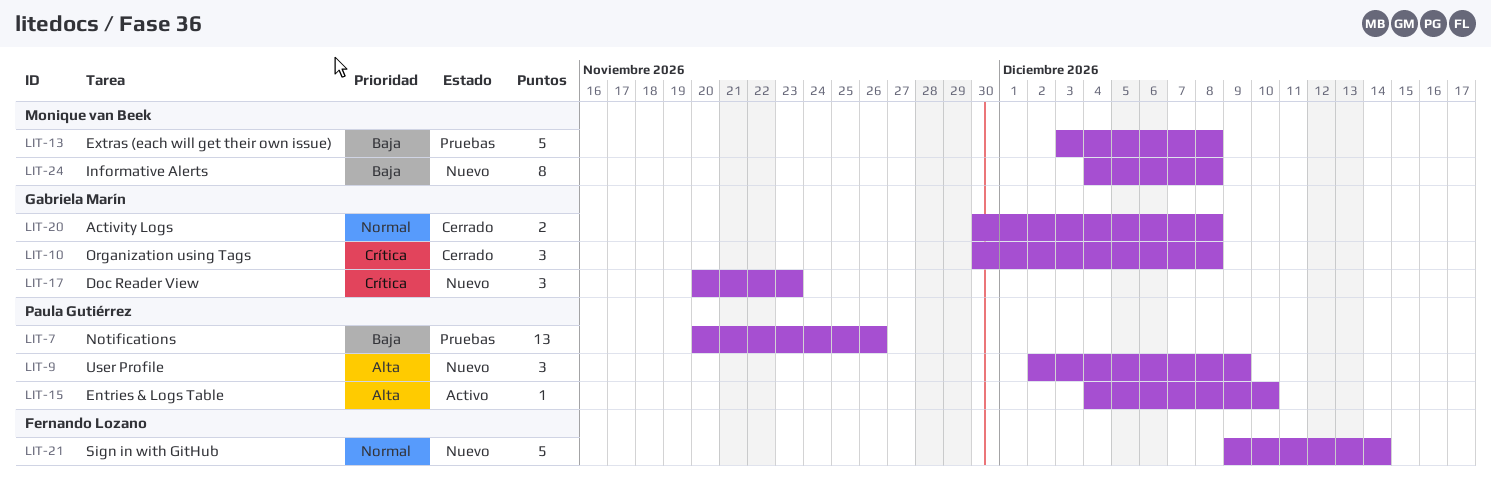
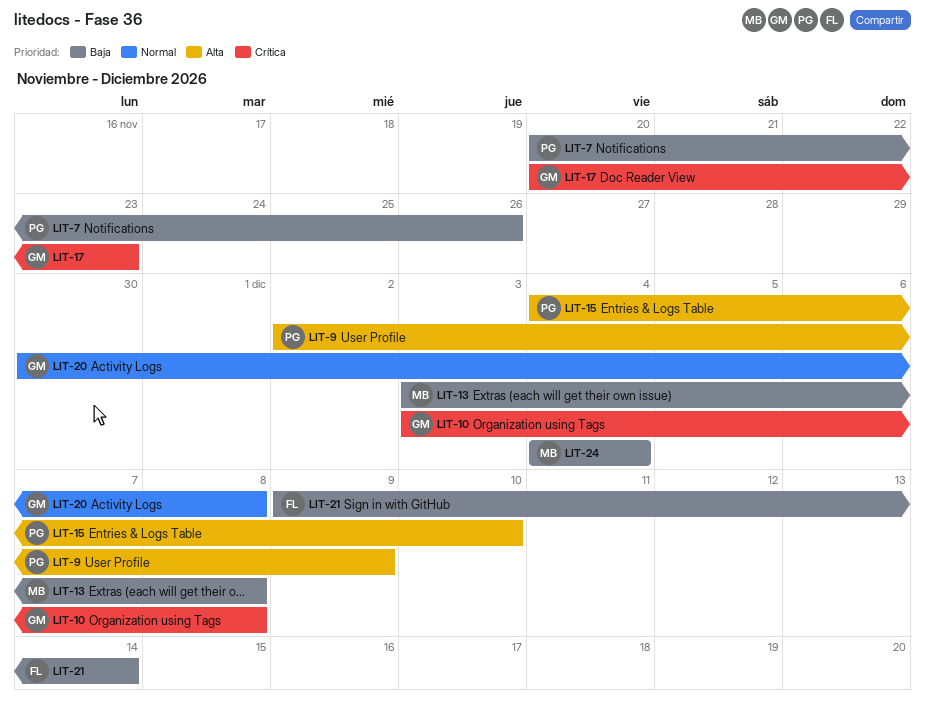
LIT-10, start: Nov 30 -> Dec 3
LIT-21, priority: Normal -> Baja
LIT-24, due: Dec 8 -> Dec 4

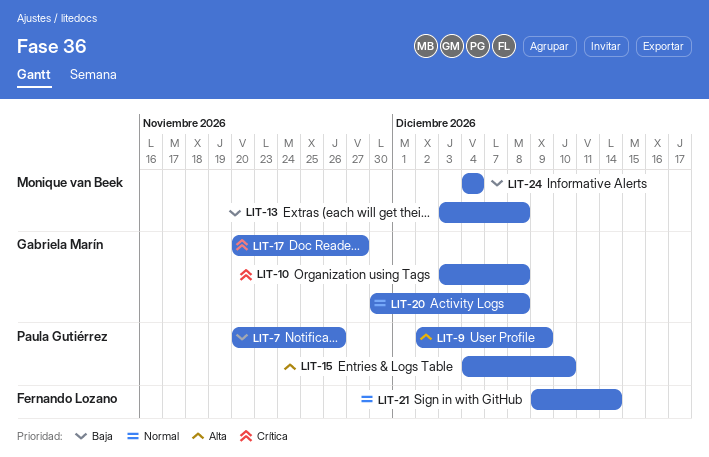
LIT-17, due: Nov 23 -> Nov 27
LIT-21, priority: Baja -> Normal

